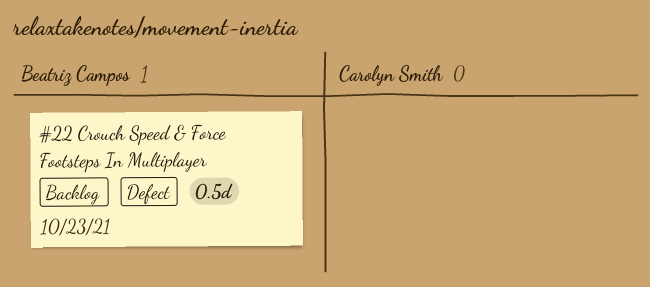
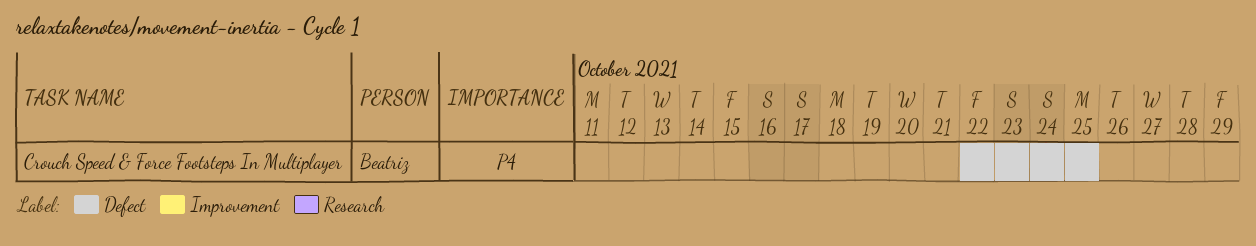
Crouch Speed & Force Footsteps In Multiplayer, due: Oct 23 -> Oct 25

